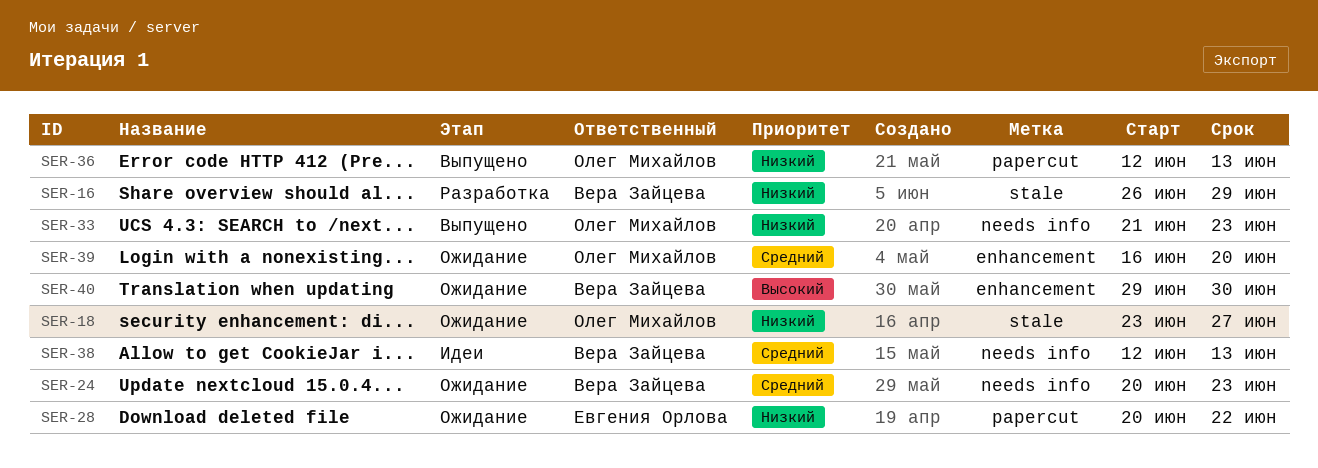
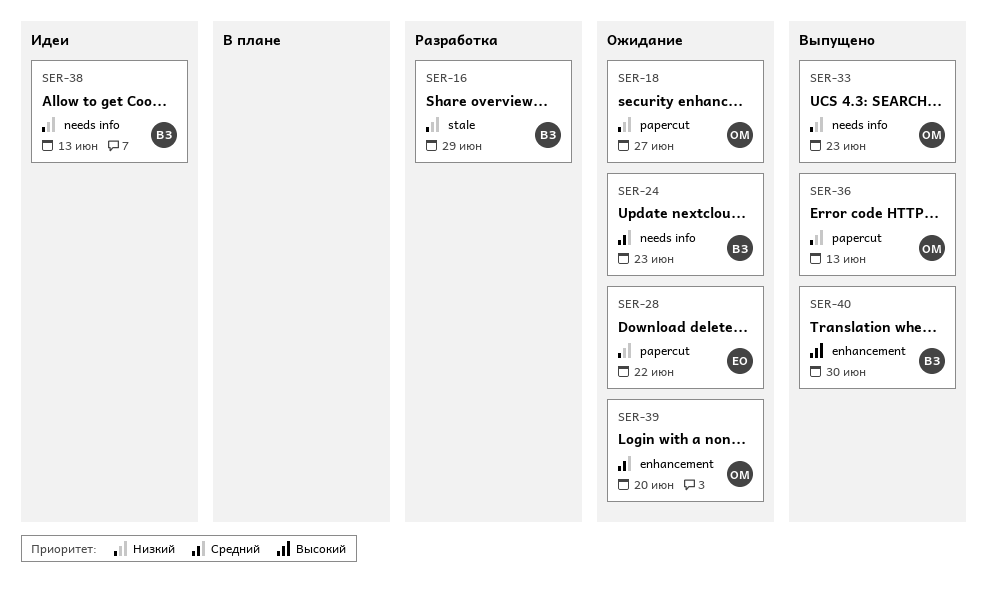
SER-18, label: stale -> papercut
SER-38, priority: Средний -> Низкий
SER-40, status: Ожидание -> Выпущено

